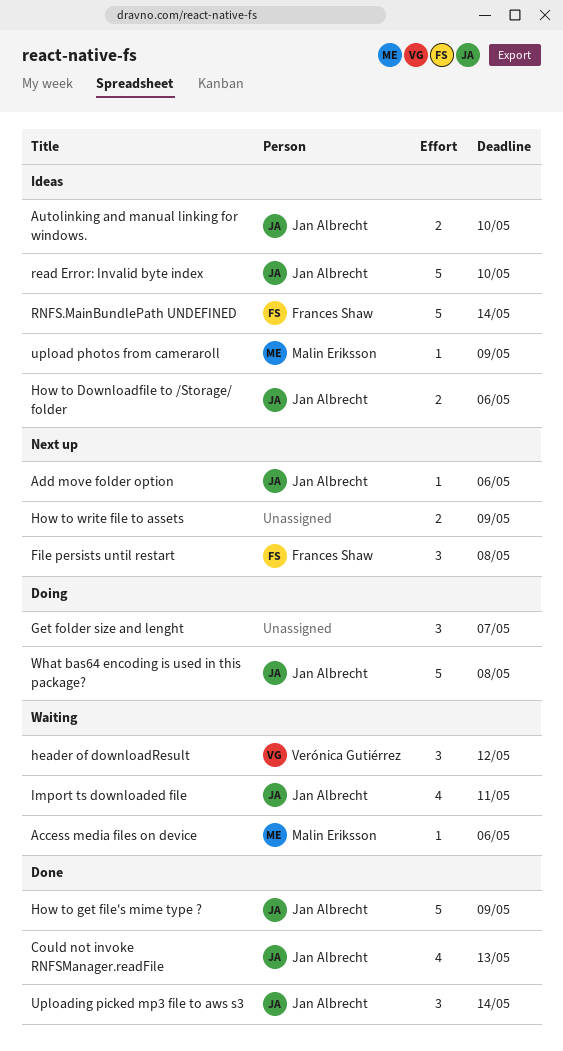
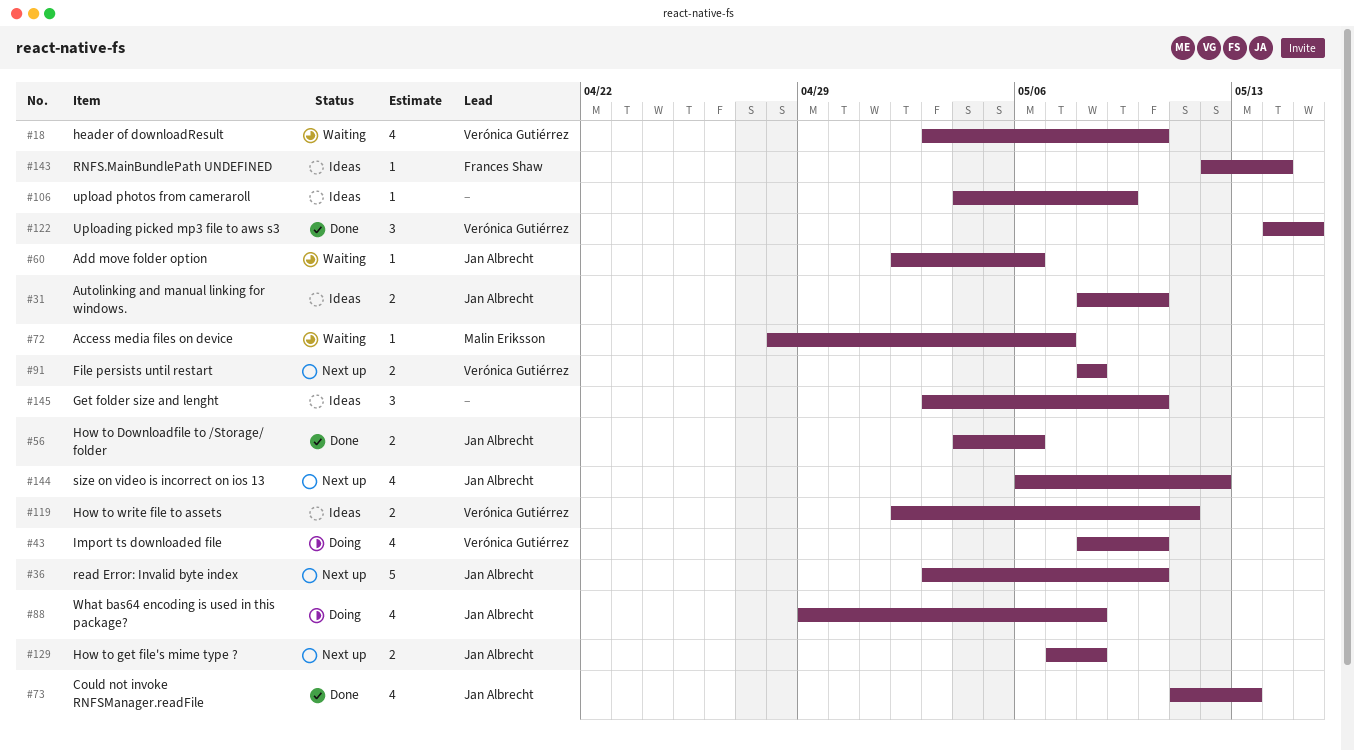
Access media files on device, due: May 6 -> May 7
Add move folder option, status: Next up -> Waiting
File persists until restart, owner: Frances Shaw -> Verónica Gutiérrez
File persists until restart, estimate: 3 -> 2
Get folder size and lenght, status: Doing -> Ideas
Get folder size and lenght, due: May 7 -> May 10
header of downloadResult, estimate: 3 -> 4
header of downloadResult, due: May 12 -> May 10
How to Downloadfile to /Storage/ folder, status: Ideas -> Done
How to get file's mime type ?, status: Done -> Next up
How to get file's mime type ?, estimate: 5 -> 2
How to get file's mime type ?, due: May 9 -> May 8
How to write file to assets, status: Next up -> Ideas
How to write file to assets, owner: none -> Verónica Gutiérrez
How to write file to assets, due: May 9 -> May 11
Import ts downloaded file, status: Waiting -> Doing
Import ts downloaded file, owner: Jan Albrecht -> Verónica Gutiérrez
Import ts downloaded file, due: May 11 -> May 10
read Error: Invalid byte index, status: Ideas -> Next up
RNFS.MainBundlePath UNDEFINED, estimate: 5 -> 1
size on video is incorrect on ios 13: none -> present
upload photos from cameraroll, owner: Malin Eriksson -> none
Uploading picked mp3 file to aws s3, owner: Jan Albrecht -> Verónica Gutiérrez
Uploading picked mp3 file to aws s3, due: May 14 -> May 15
What bas64 encoding is used in this package?, estimate: 5 -> 4

